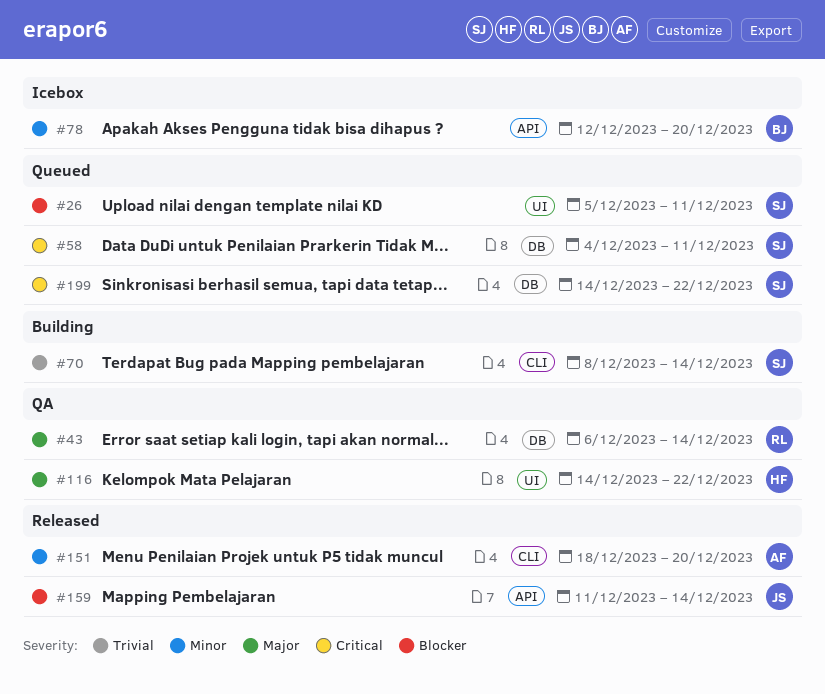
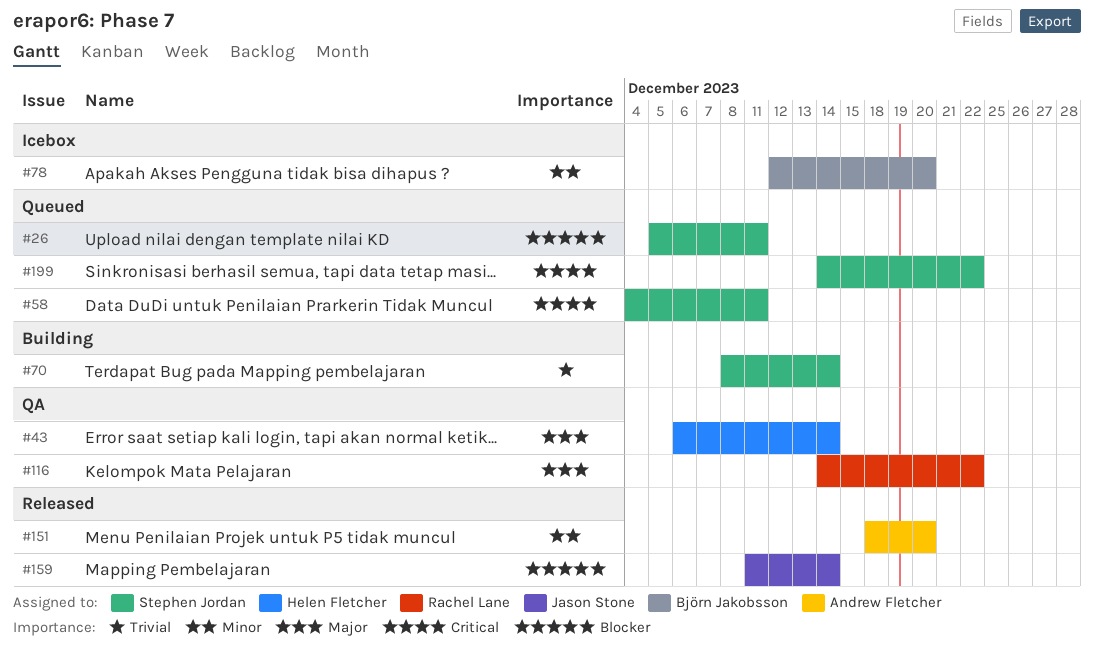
#43, owner: Rachel Lane -> Helen Fletcher
#116, owner: Helen Fletcher -> Rachel Lane

